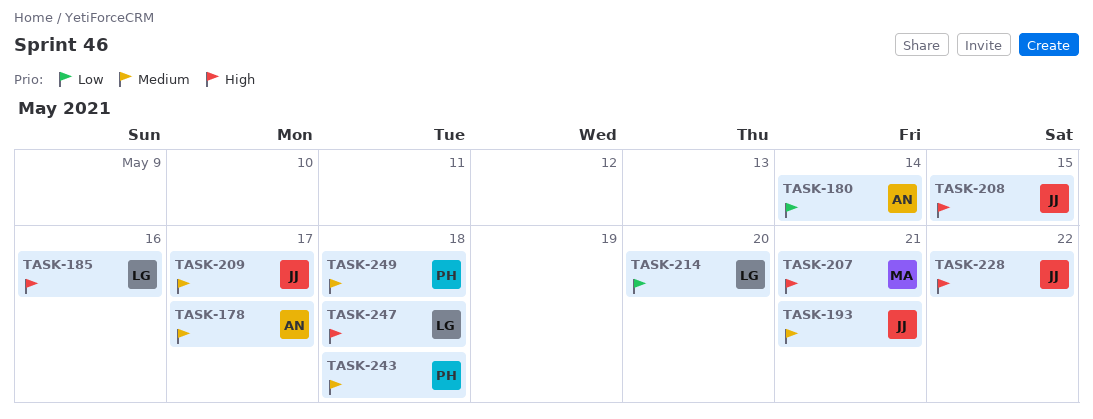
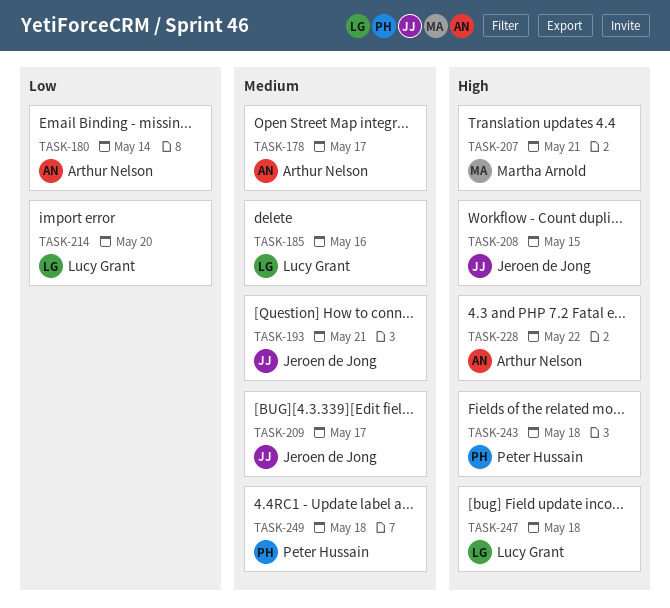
TASK-185, priority: High -> Medium
TASK-228, owner: Jeroen de Jong -> Arthur Nelson
TASK-243, priority: Medium -> High

